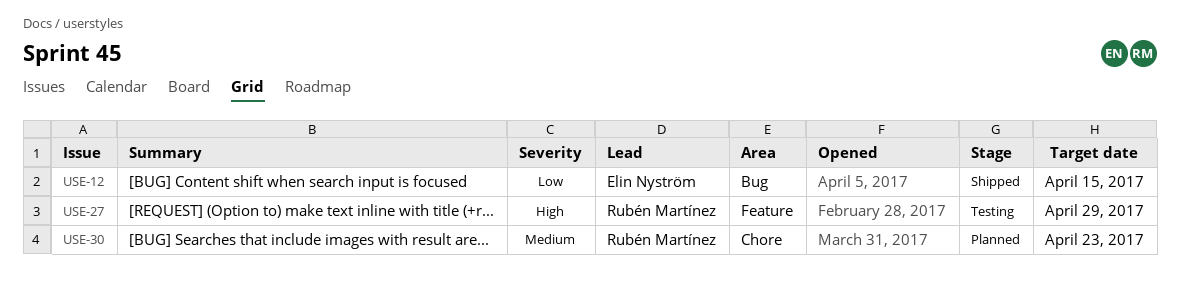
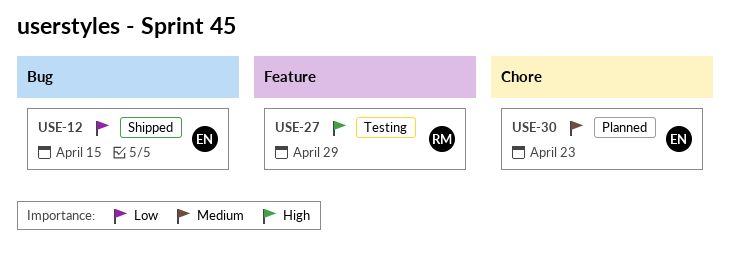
USE-30, owner: Rubén Martínez -> Elin Nyström

